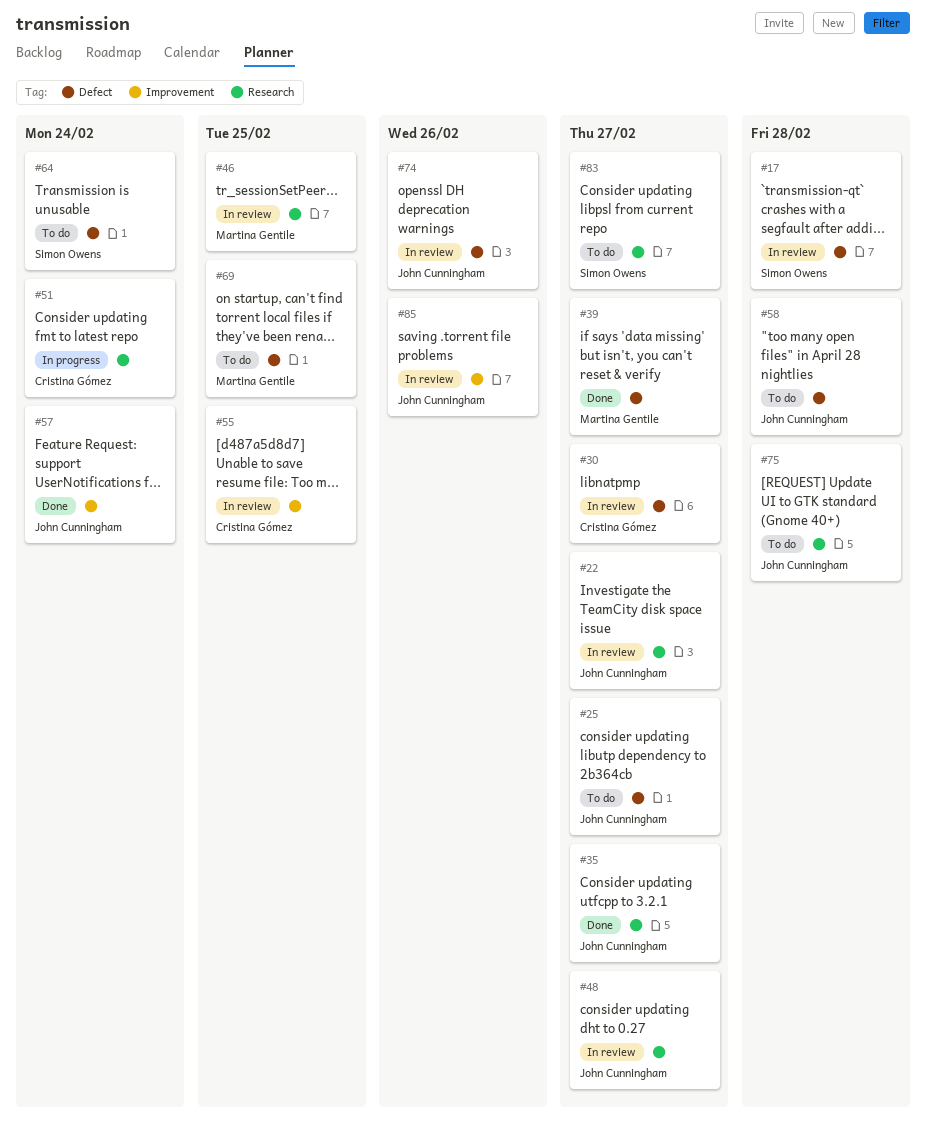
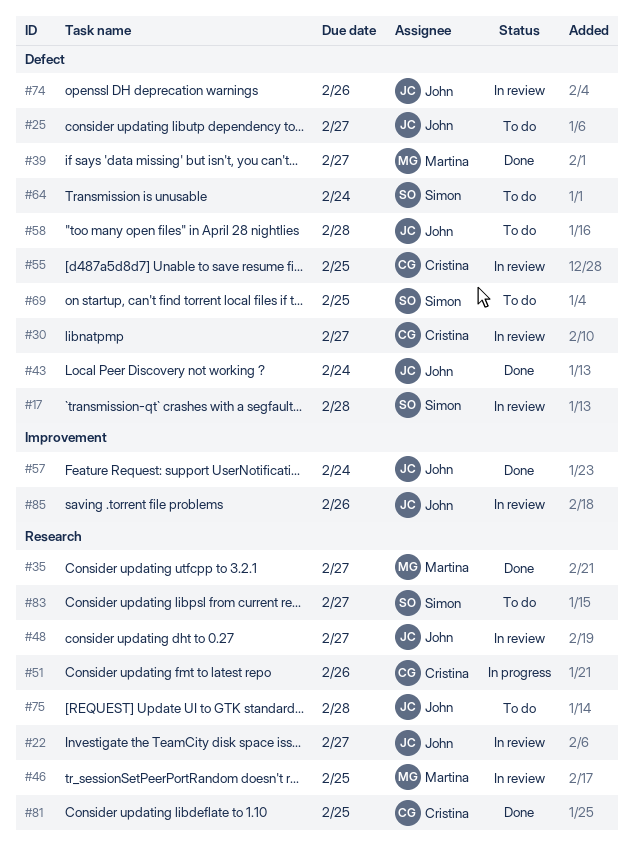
#35, owner: John Cunningham -> Martina Gentile
#43: none -> present
#51, due: Feb 24 -> Feb 26
#55, label: Improvement -> Defect
#69, owner: Martina Gentile -> Simon Owens
#81: none -> present

